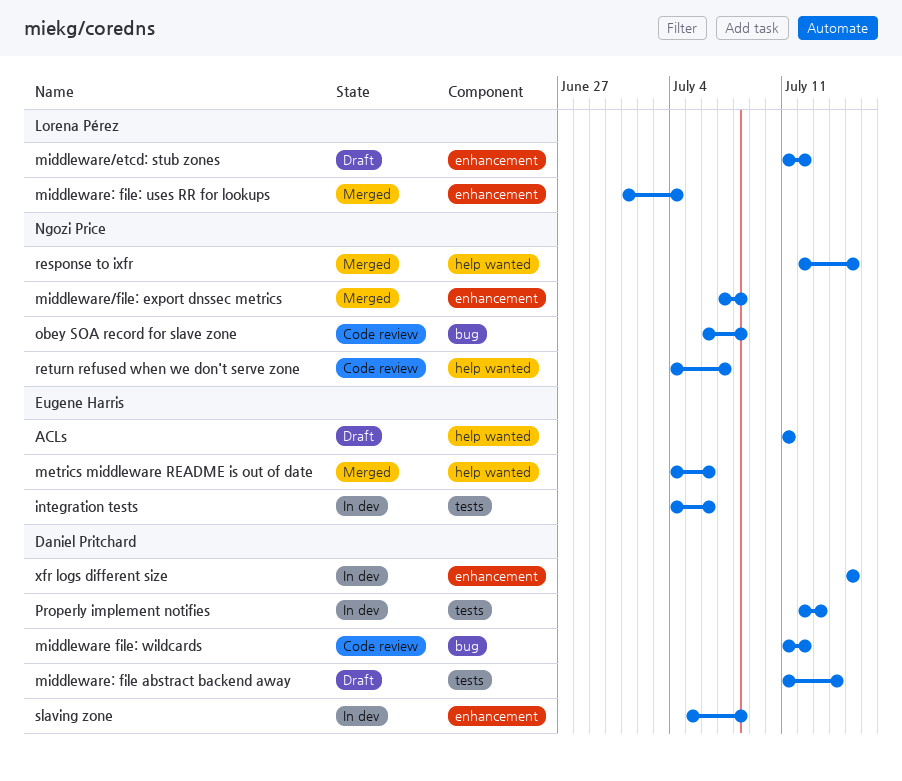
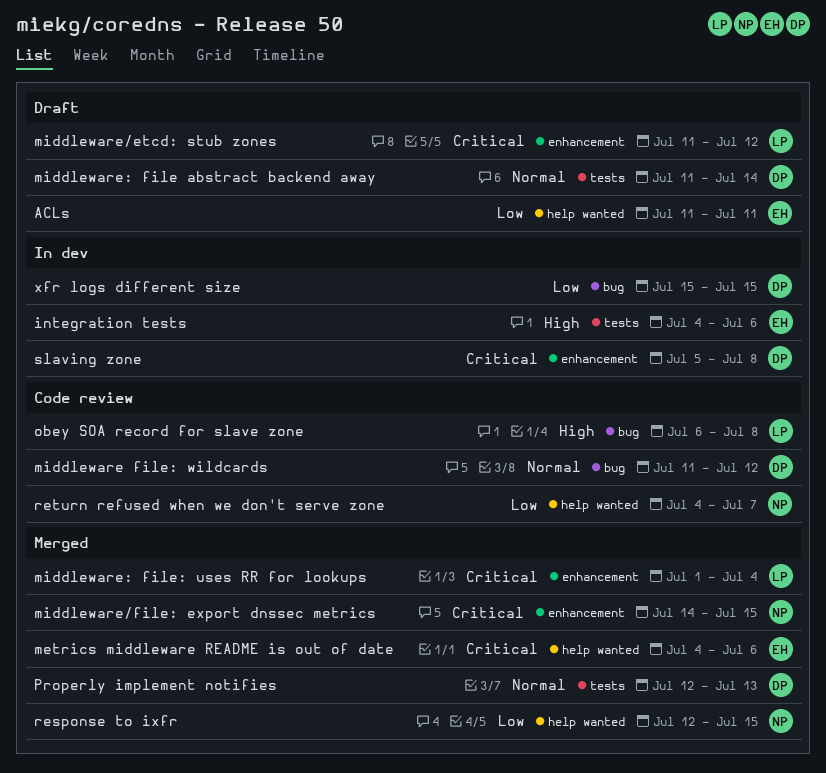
middleware/file: export dnssec metrics, start: Jul 7 -> Jul 14
middleware/file: export dnssec metrics, due: Jul 8 -> Jul 15
obey SOA record for slave zone, owner: Ngozi Price -> Lorena Pérez
Properly implement notifies, status: In dev -> Merged
xfr logs different size, label: enhancement -> bug

